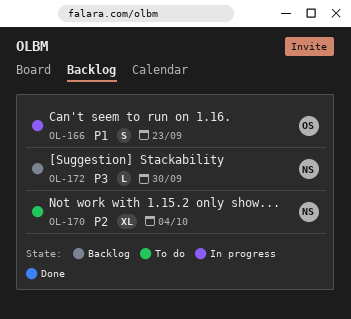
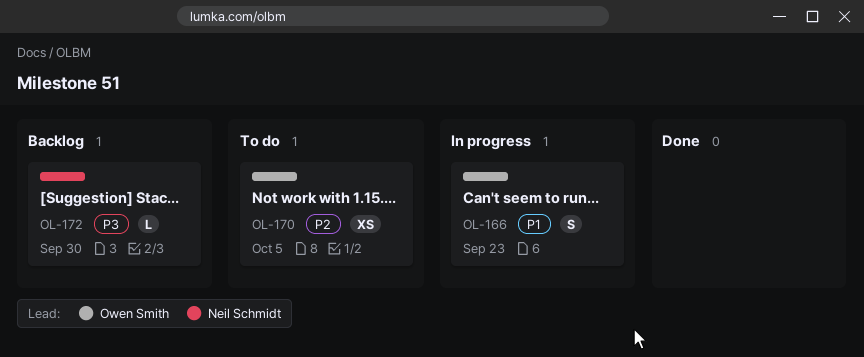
OL-170, owner: Neil Schmidt -> Owen Smith
OL-170, estimate: XL -> XS
OL-170, due: Oct 4 -> Oct 5

